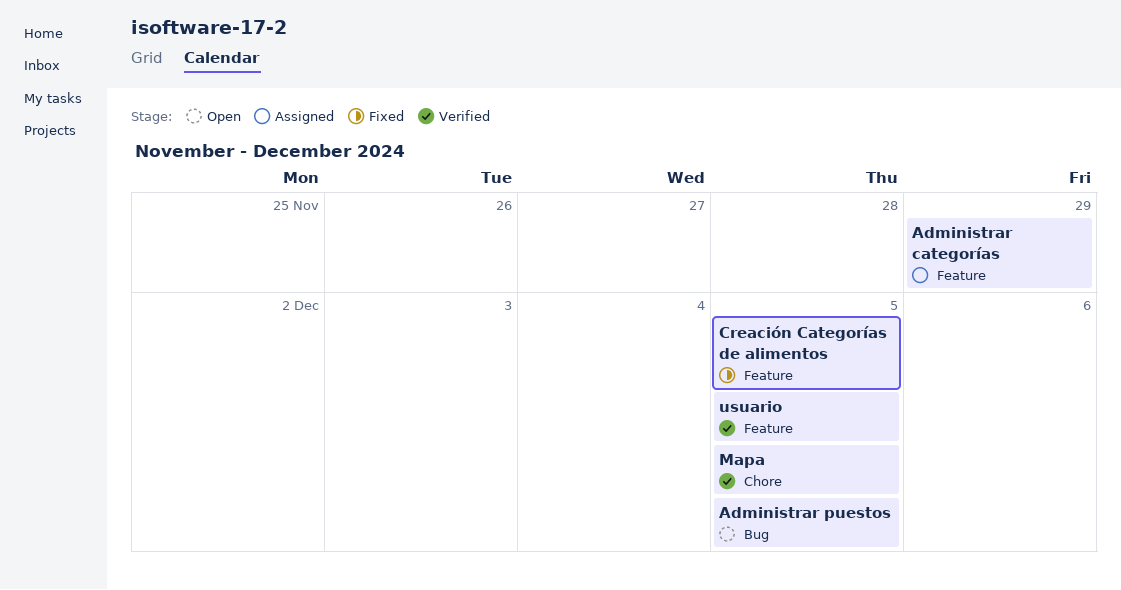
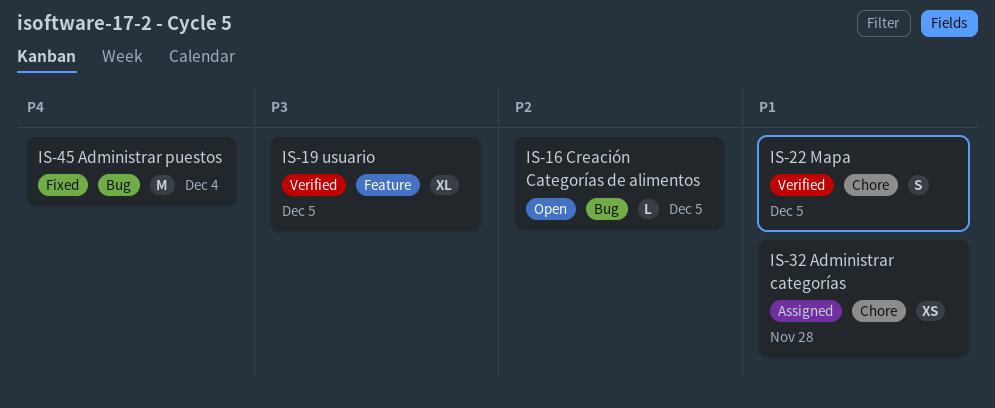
Administrar categorías, label: Feature -> Chore
Administrar categorías, due: Nov 29 -> Nov 28
Administrar puestos, status: Open -> Fixed
Administrar puestos, due: Dec 5 -> Dec 4
Creación Categorías de alimentos, status: Fixed -> Open
Creación Categorías de alimentos, label: Feature -> Bug

